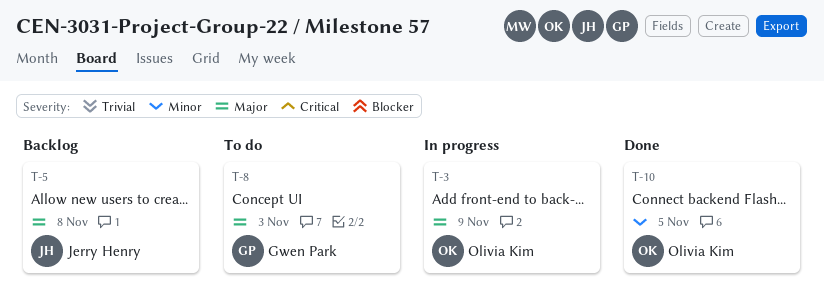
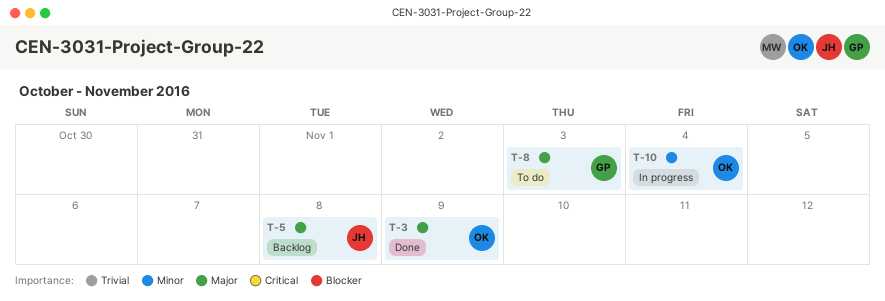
T-3, status: In progress -> Done
T-10, status: Done -> In progress
T-10, due: Nov 5 -> Nov 4

